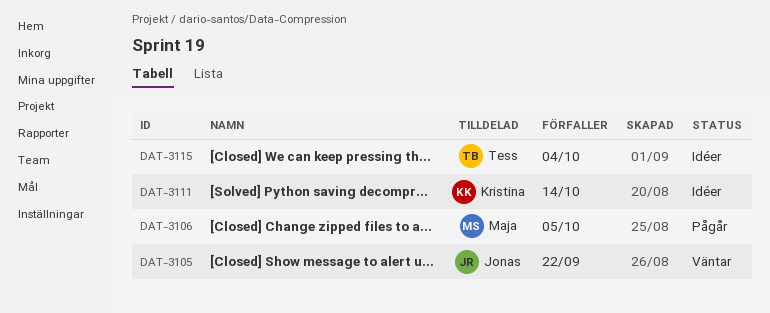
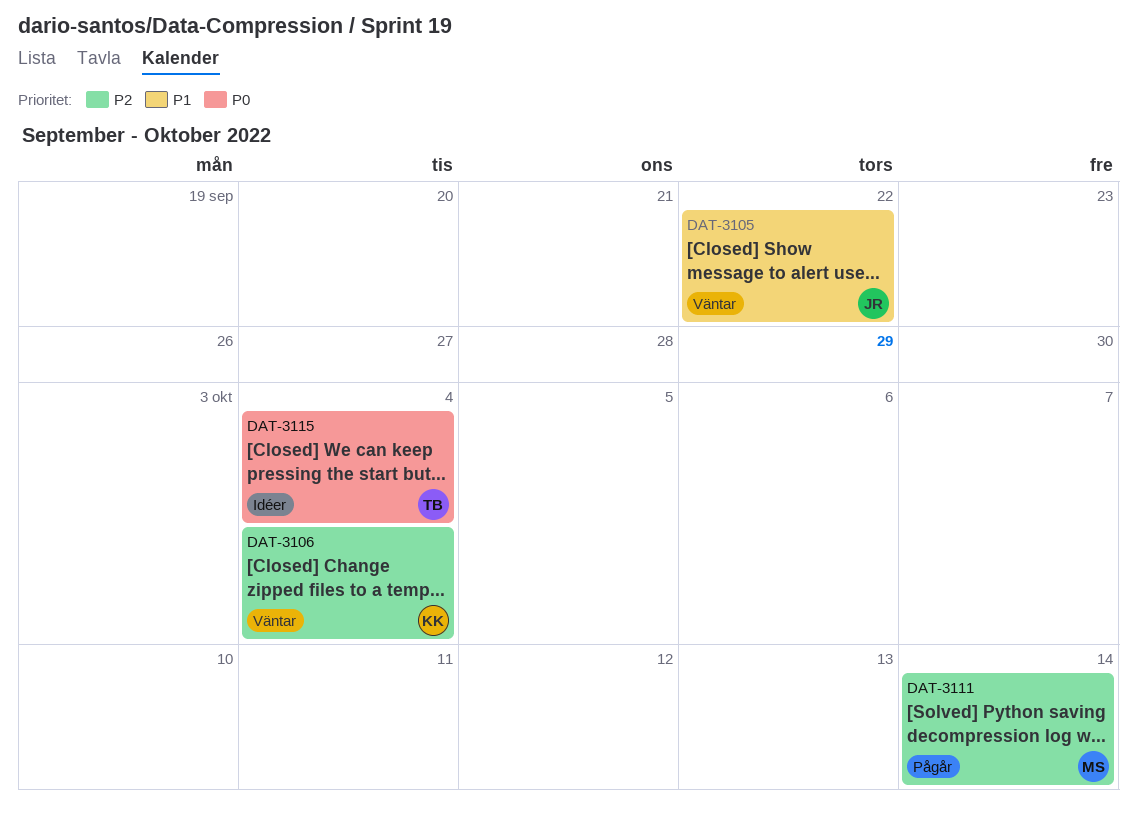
DAT-3106, status: Pågår -> Väntar
DAT-3106, owner: Maja -> Kristina
DAT-3106, due: Oct 5 -> Oct 4
DAT-3111, status: Idéer -> Pågår
DAT-3111, owner: Kristina -> Maja

